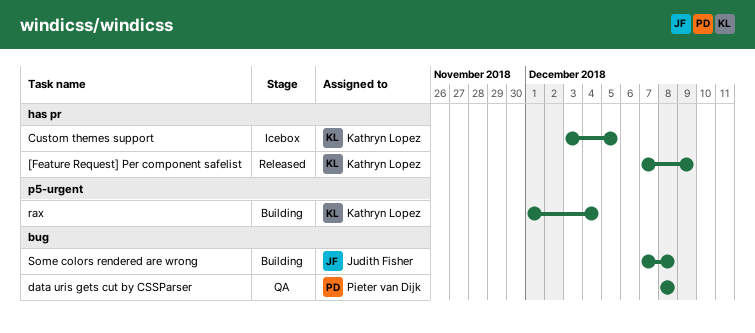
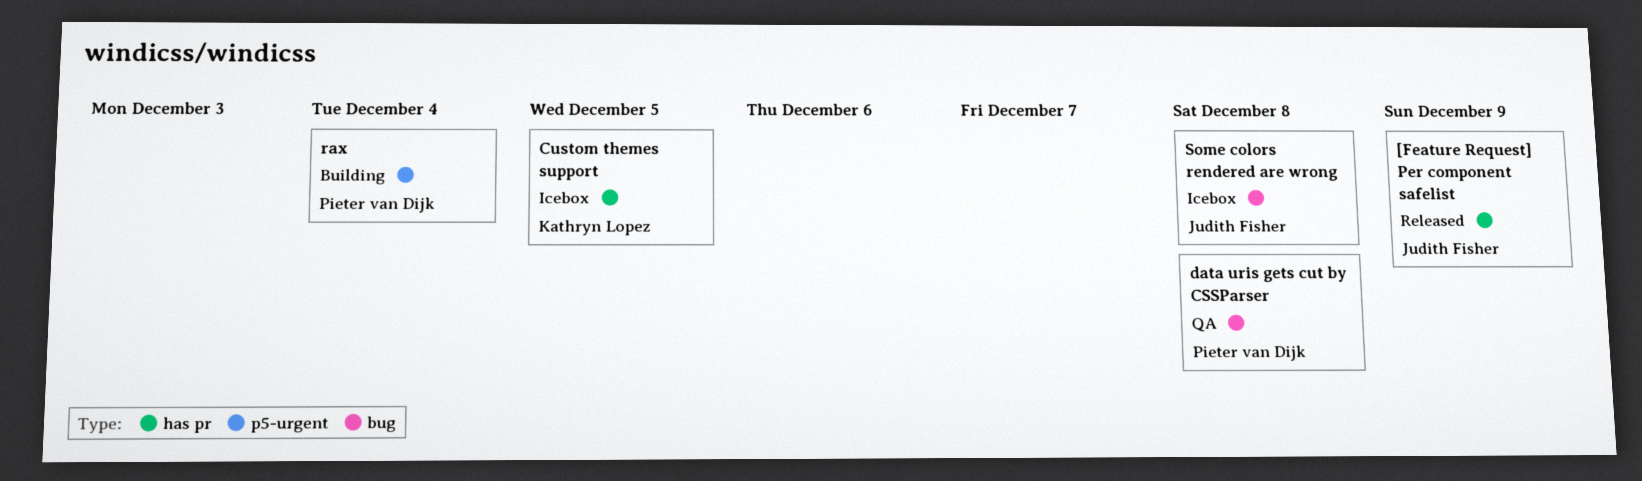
[Feature Request] Per component safelist, owner: Kathryn Lopez -> Judith Fisher
rax, owner: Kathryn Lopez -> Pieter van Dijk
Some colors rendered are wrong, status: Building -> Icebox

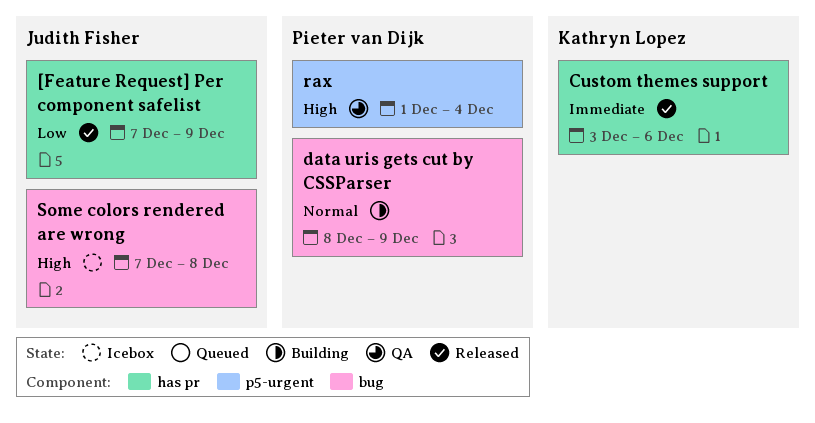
Custom themes support, status: Icebox -> Released
Custom themes support, due: Dec 5 -> Dec 6
data uris gets cut by CSSParser, status: QA -> Building
data uris gets cut by CSSParser, due: Dec 8 -> Dec 9
rax, status: Building -> QA

